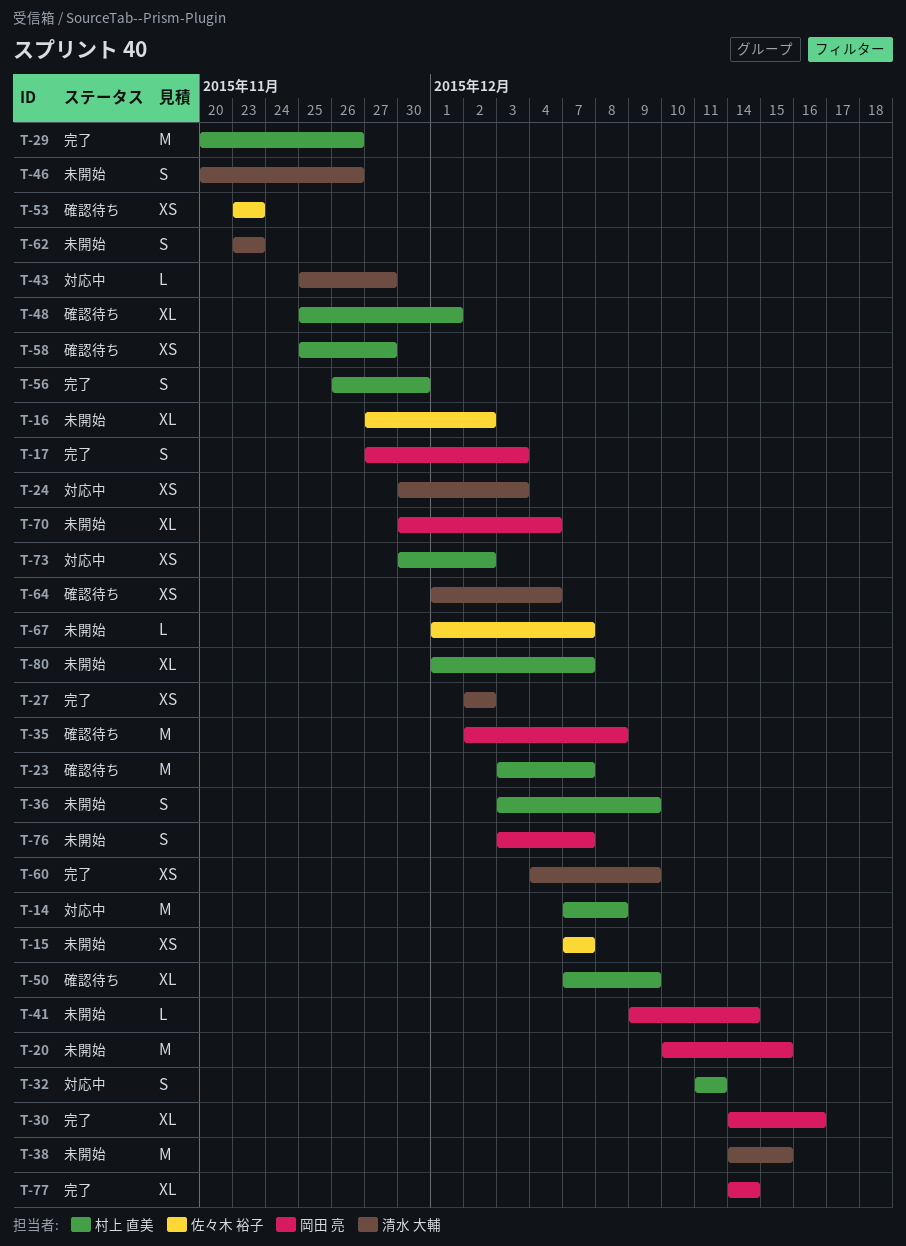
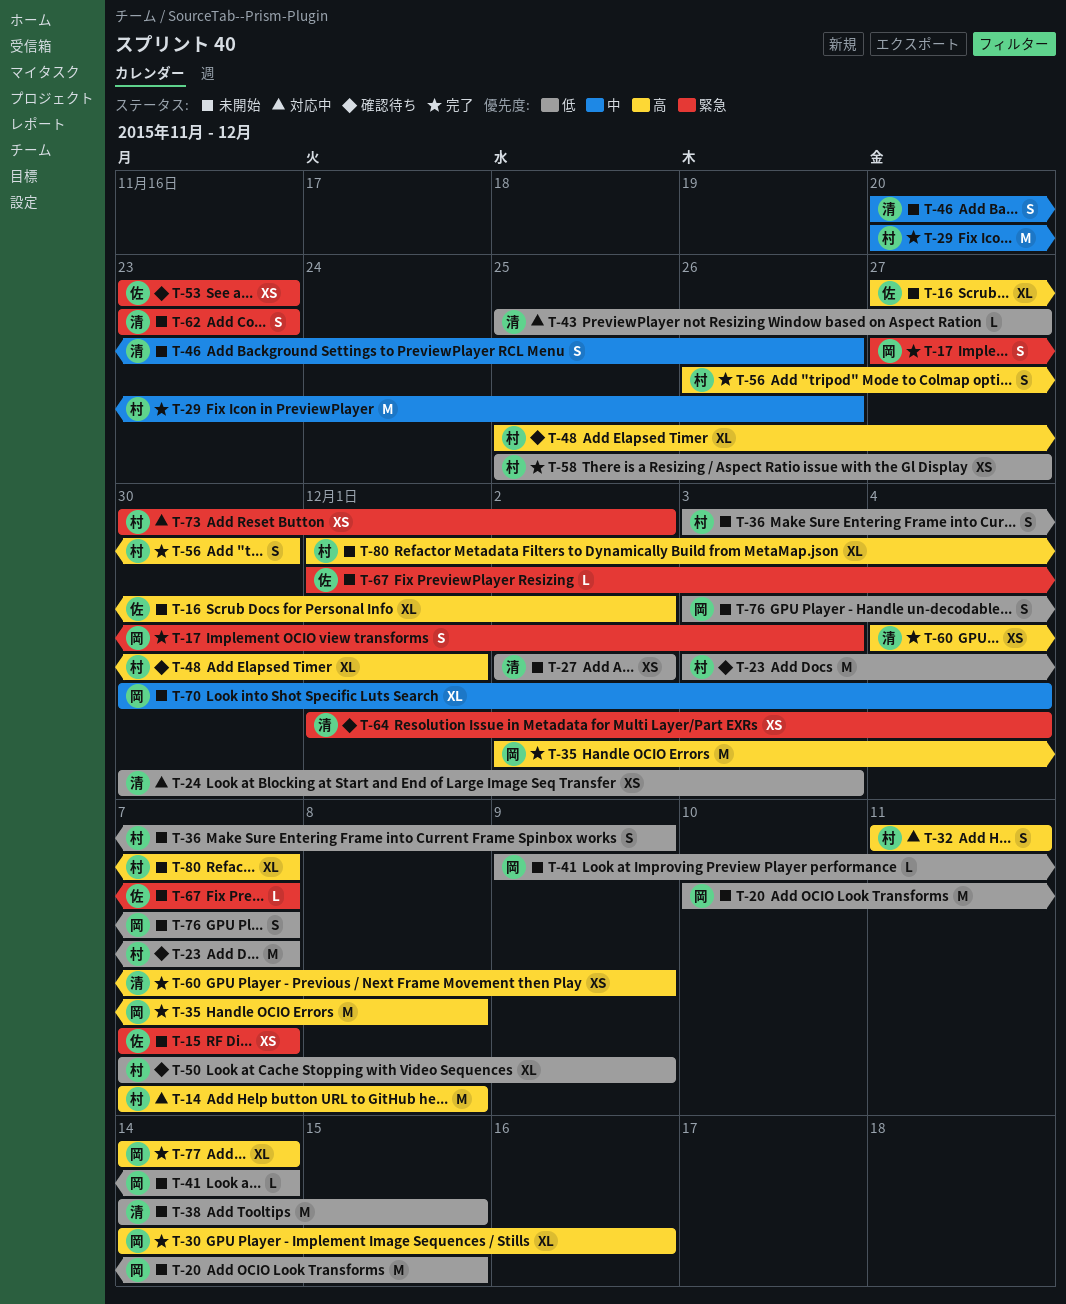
T-27, status: 完了 -> 未開始
T-35, status: 確認待ち -> 完了
T-58, status: 確認待ち -> 完了

